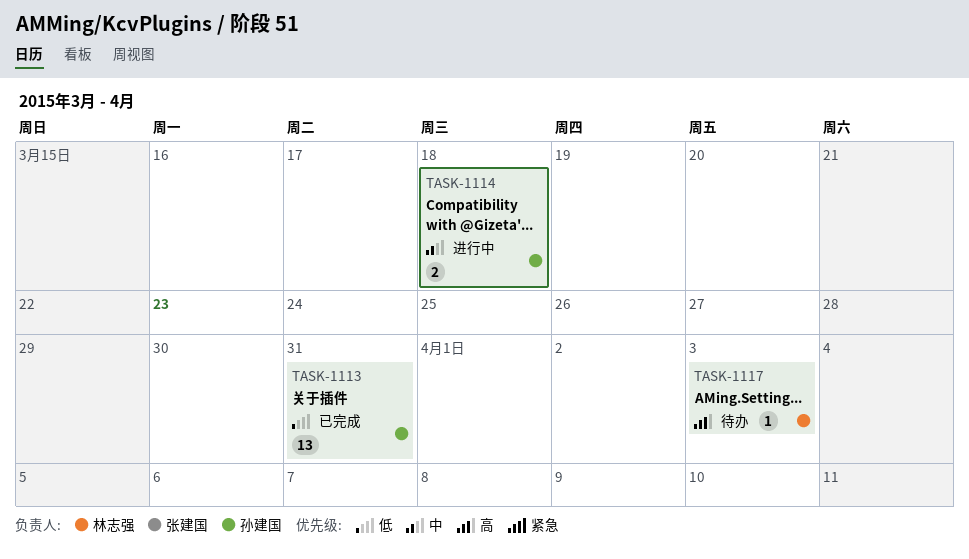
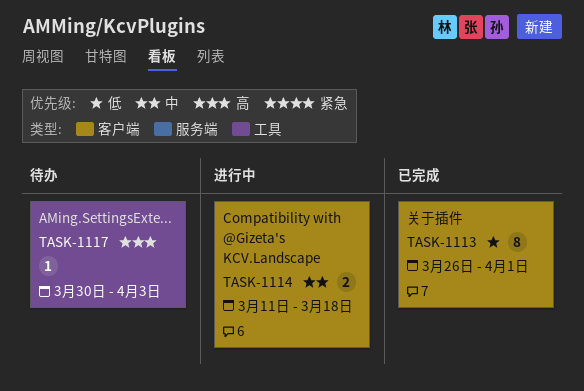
TASK-1113, estimate: 13 -> 8
TASK-1113, due: Mar 31 -> Apr 1

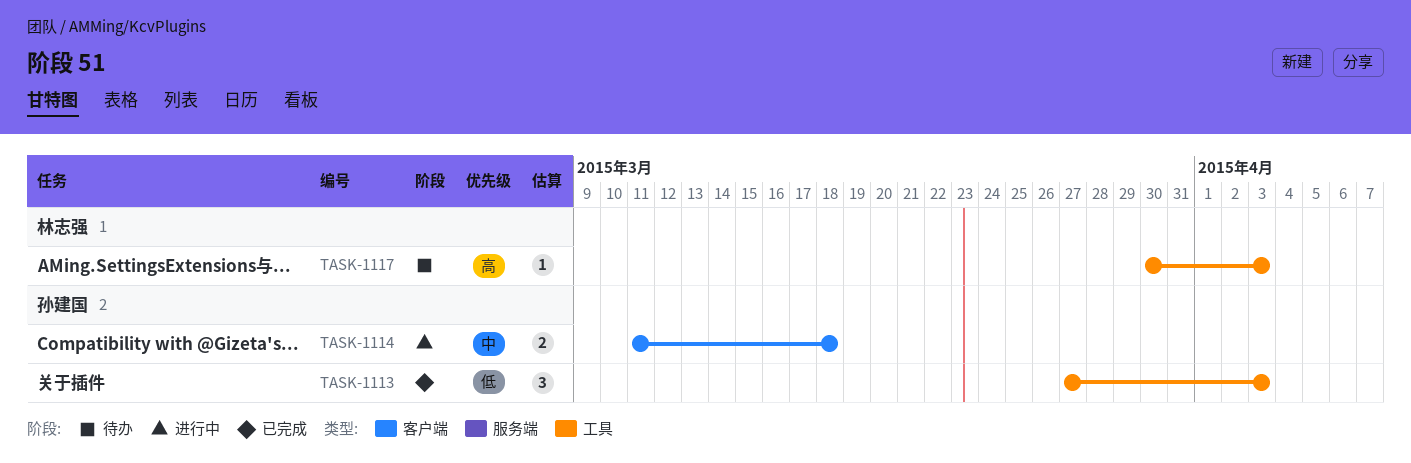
TASK-1113, label: 客户端 -> 工具
TASK-1113, estimate: 8 -> 3
TASK-1113, start: Mar 26 -> Mar 27
TASK-1113, due: Apr 1 -> Apr 3

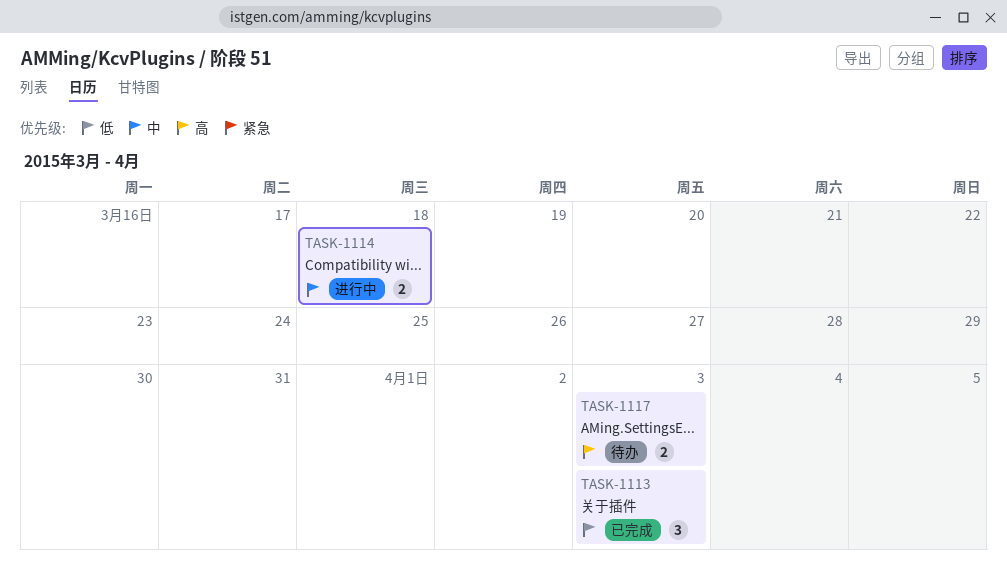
TASK-1117, estimate: 1 -> 2

